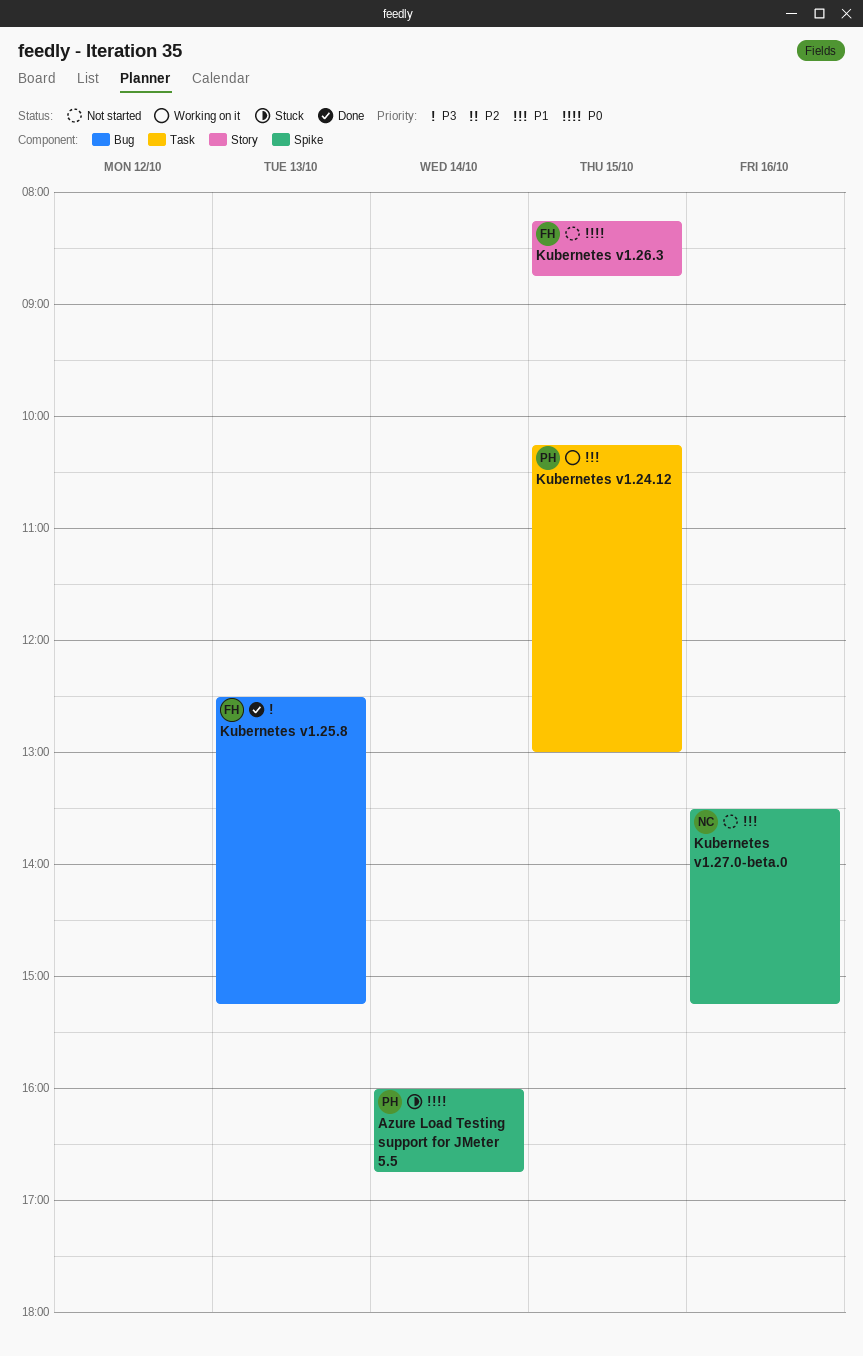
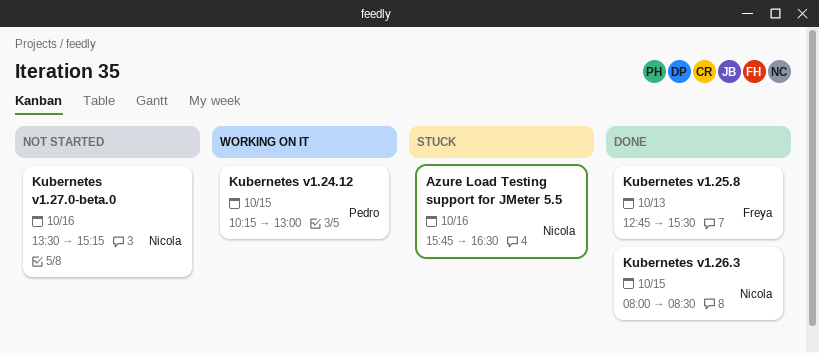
Azure Load Testing support for JMeter 5.5, owner: Pedro -> Nicola
Azure Load Testing support for JMeter 5.5, day: Oct 14 -> Oct 16
Azure Load Testing support for JMeter 5.5, begins: 16:00 -> 15:45
Azure Load Testing support for JMeter 5.5, ends: 16:45 -> 16:30
Kubernetes v1.25.8, begins: 12:30 -> 12:45
Kubernetes v1.25.8, ends: 15:15 -> 15:30
Kubernetes v1.26.3, status: Not started -> Done
Kubernetes v1.26.3, owner: Freya -> Nicola
Kubernetes v1.26.3, begins: 08:15 -> 08:00
Kubernetes v1.26.3, ends: 08:45 -> 08:30

